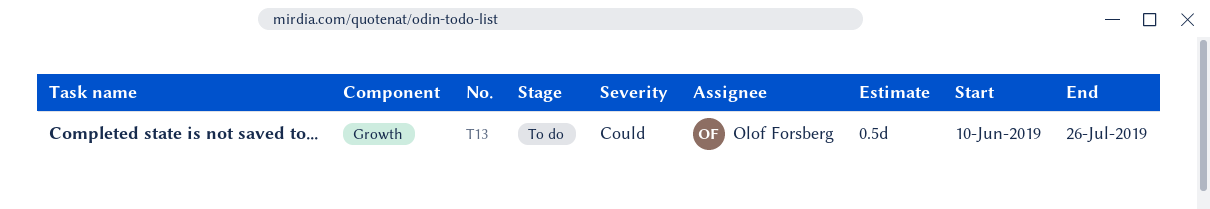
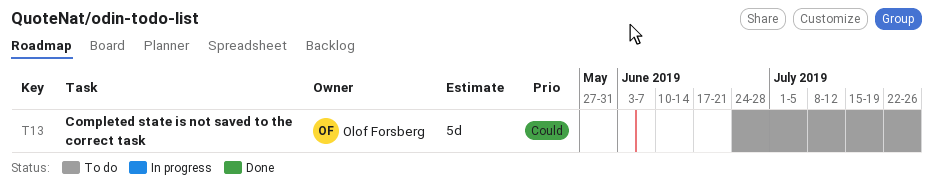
T13, estimate: 0.5d -> 5d
T13, start: Jun 10 -> Jun 24

